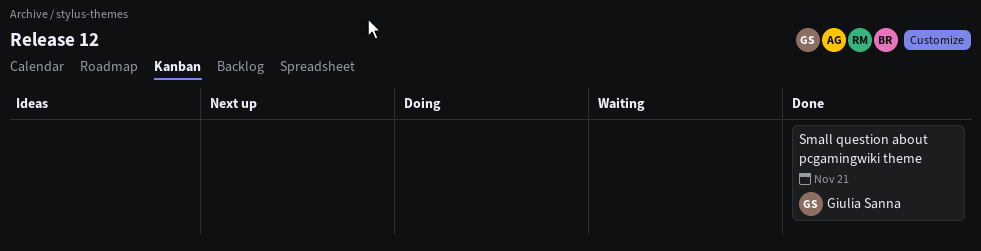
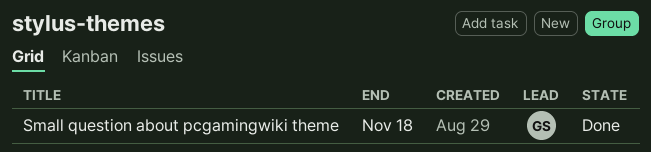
Small question about pcgamingwiki theme, due: Nov 21 -> Nov 18

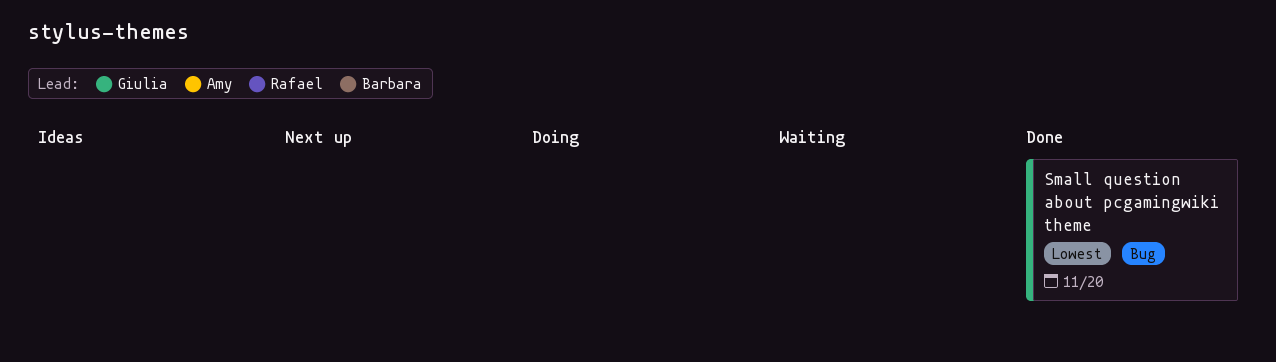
Small question about pcgamingwiki theme, due: Nov 18 -> Nov 20

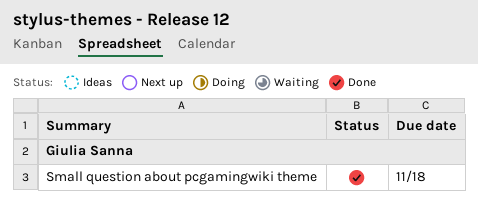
Small question about pcgamingwiki theme, due: Nov 20 -> Nov 18

